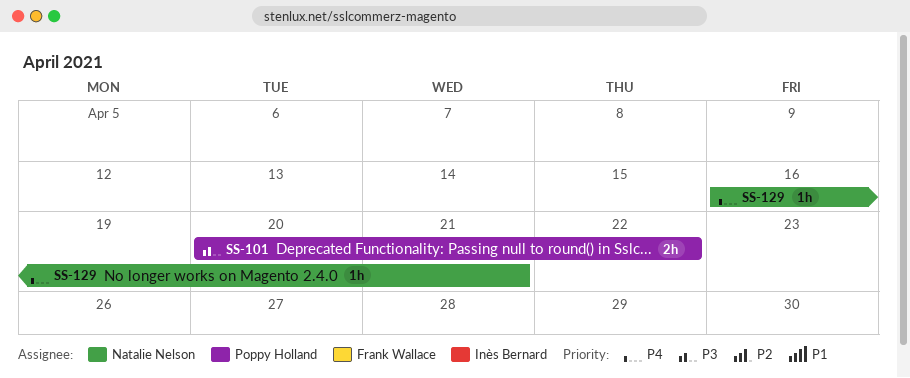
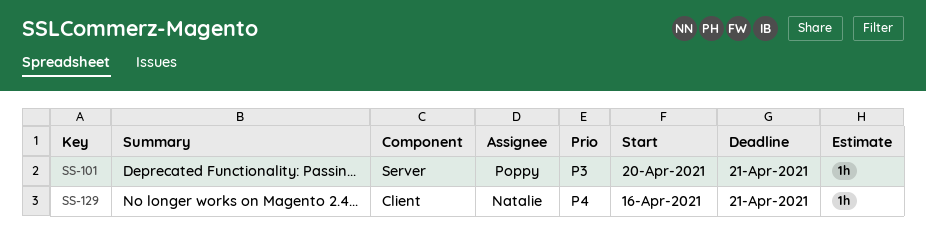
SS-101, estimate: 2h -> 1h
SS-101, due: Apr 22 -> Apr 21

